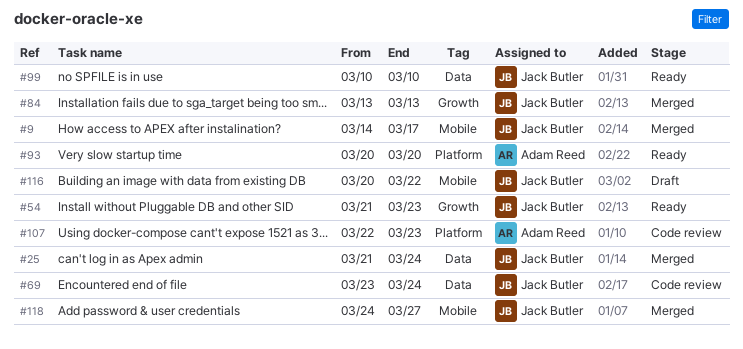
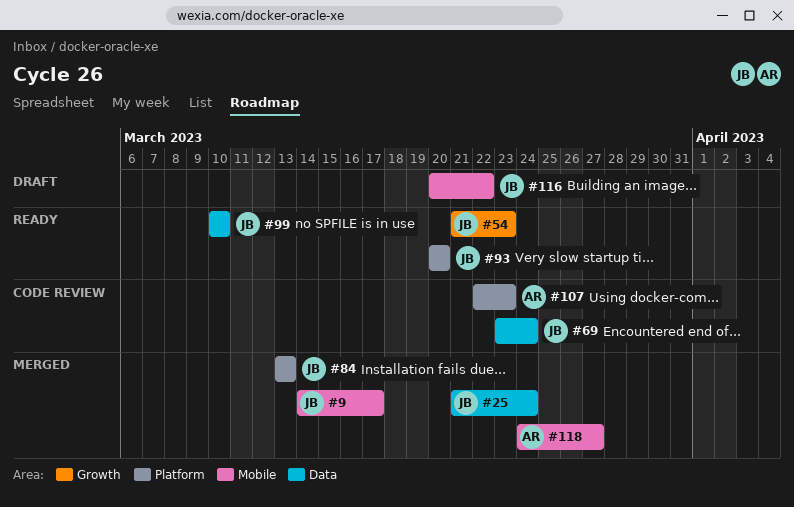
#84, label: Growth -> Platform
#93, owner: Adam Reed -> Jack Butler
#118, owner: Jack Butler -> Adam Reed

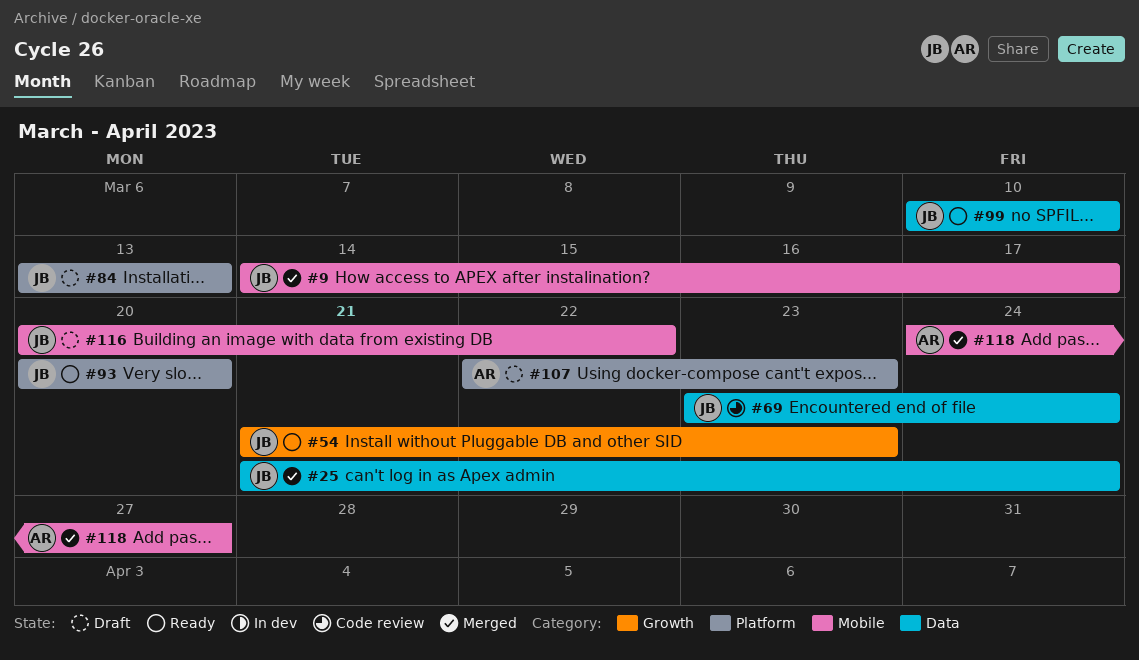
#84, status: Merged -> Draft
#107, status: Code review -> Draft

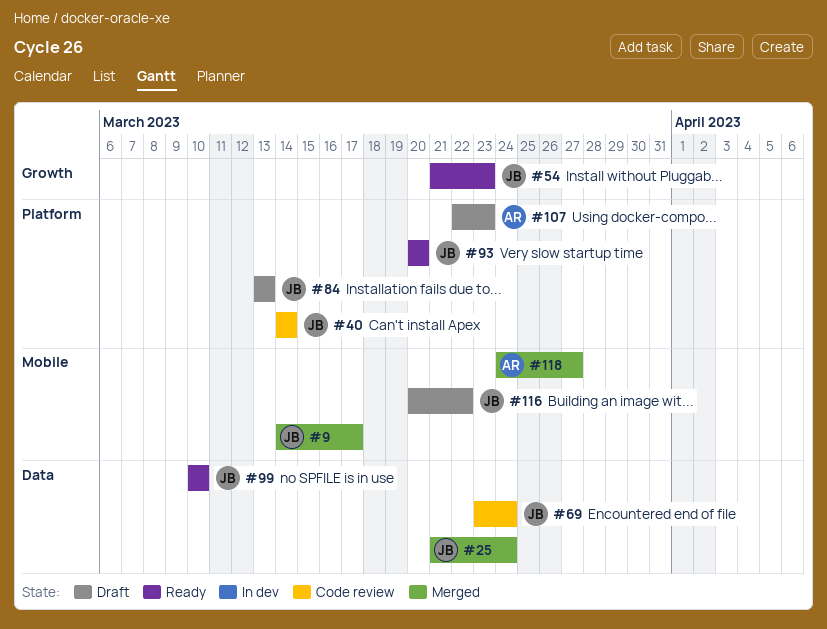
#40: none -> present

